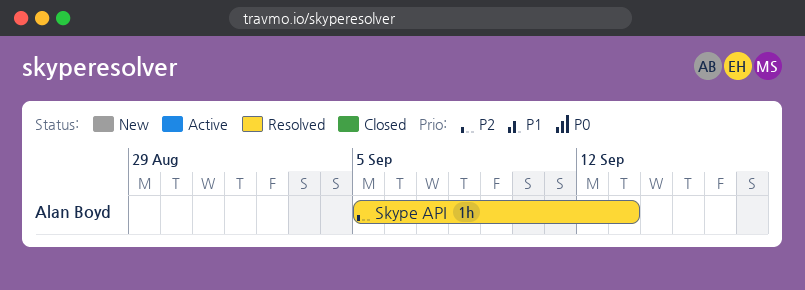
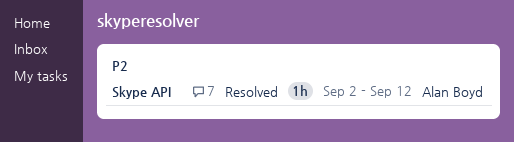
Skype API, start: Sep 5 -> Sep 2
Skype API, due: Sep 13 -> Sep 12

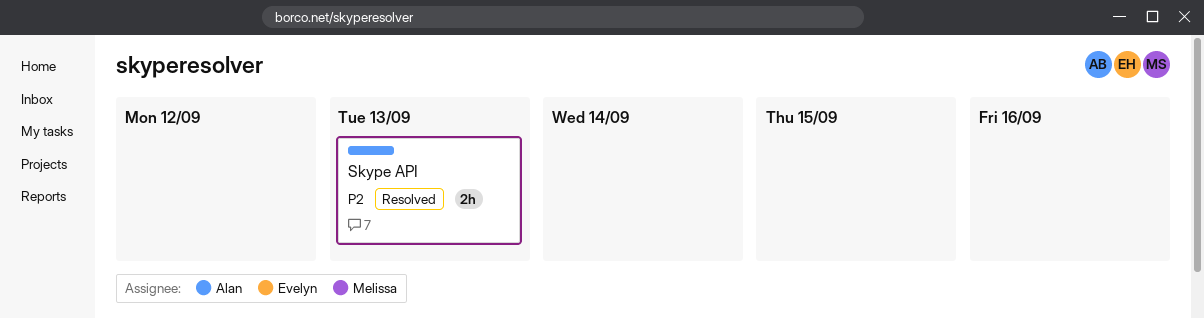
Skype API, estimate: 1h -> 2h
Skype API, due: Sep 12 -> Sep 13

